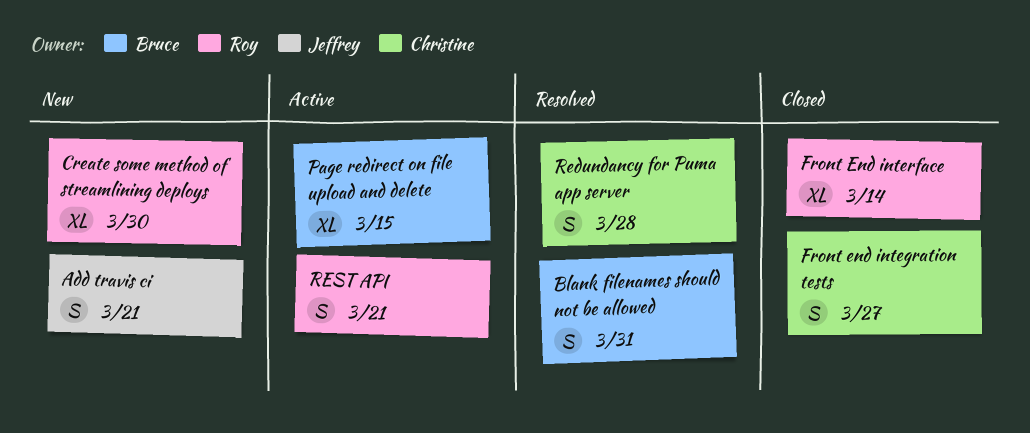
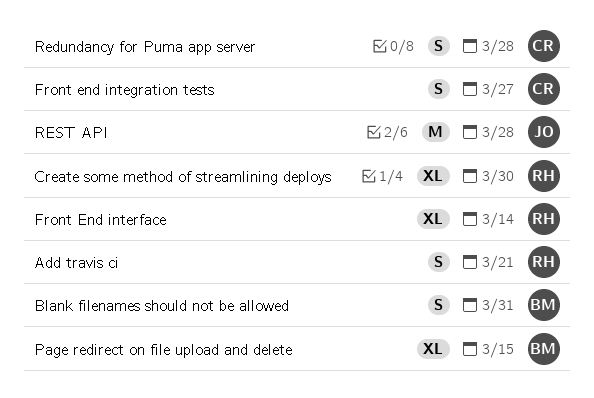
Add travis ci, owner: Jeffrey -> Roy
REST API, owner: Roy -> Jeffrey
REST API, estimate: S -> M
REST API, due: Mar 21 -> Mar 28

